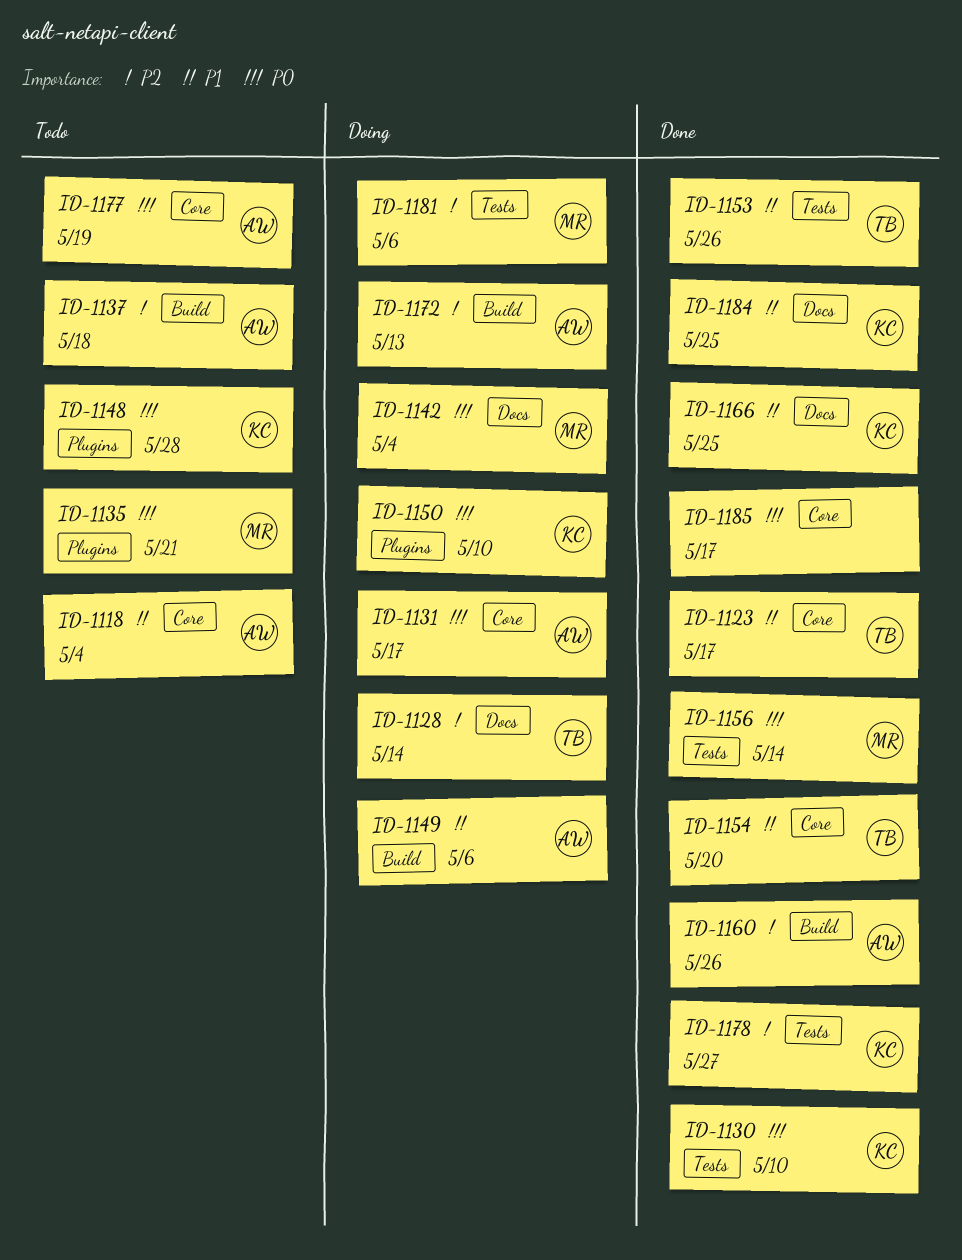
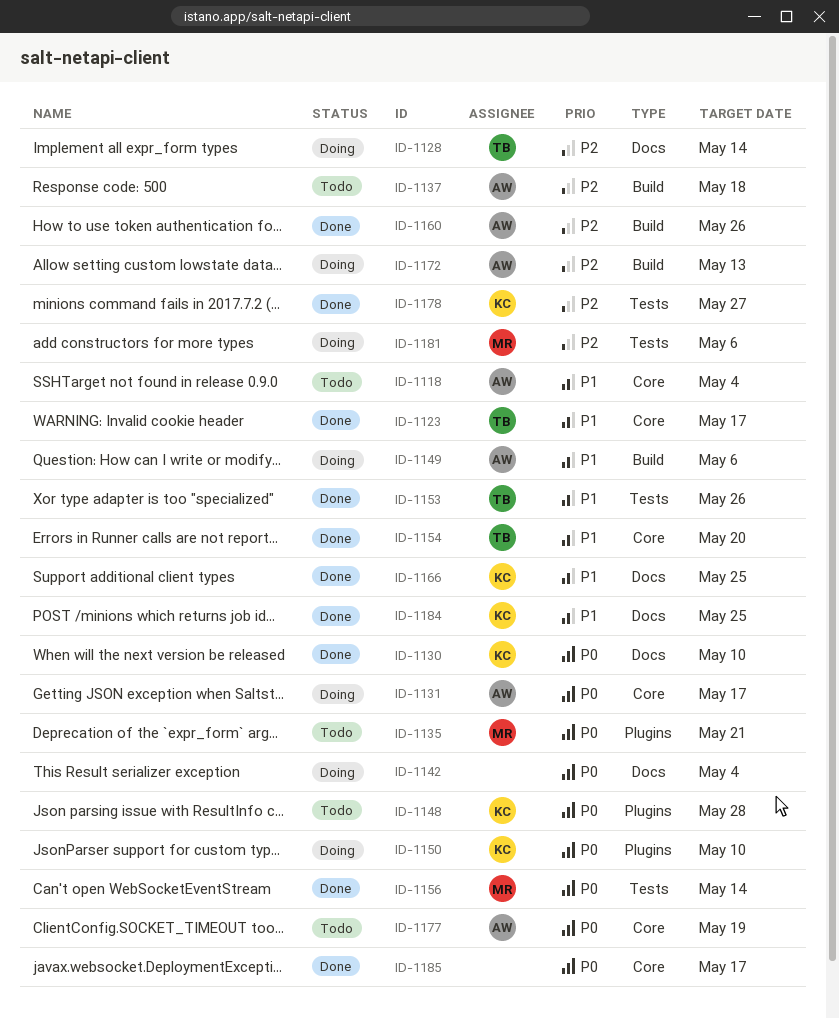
ID-1130, label: Tests -> Docs
ID-1142, owner: MR -> none

